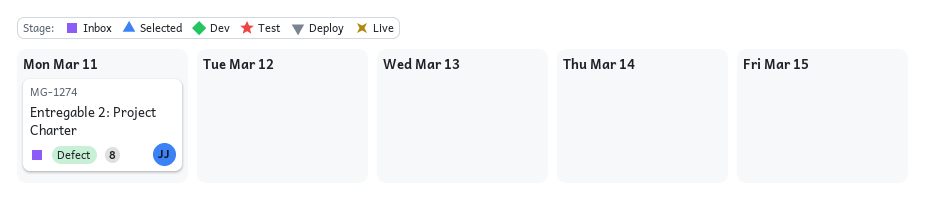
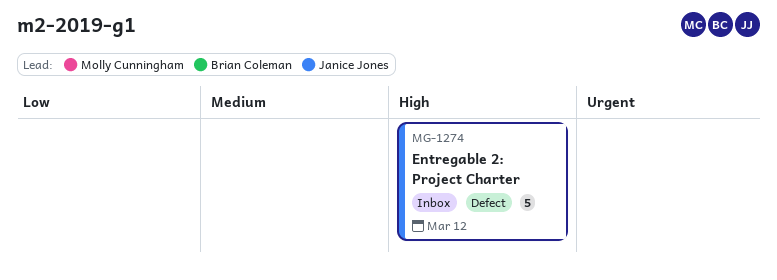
MG-1274, estimate: 8 -> 5
MG-1274, due: Mar 11 -> Mar 12

